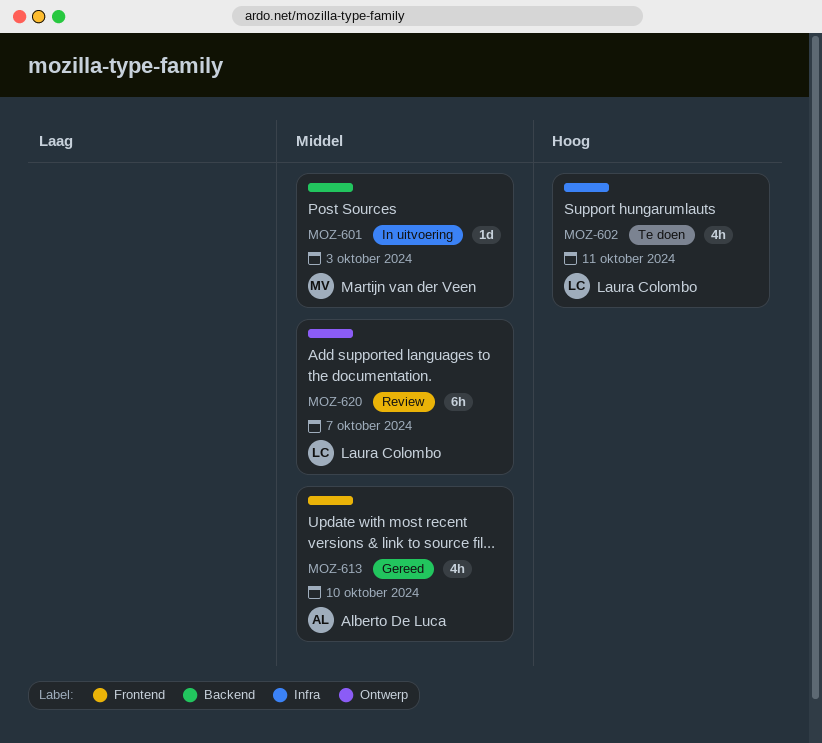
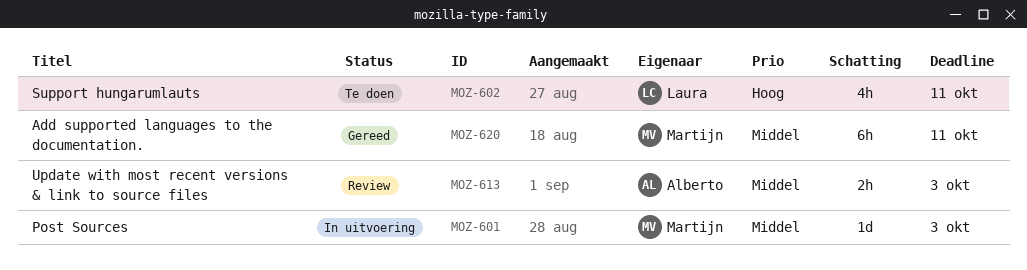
MOZ-613, status: Gereed -> Review
MOZ-613, estimate: 4h -> 2h
MOZ-613, due: Oct 10 -> Oct 3
MOZ-620, status: Review -> Gereed
MOZ-620, owner: Laura Colombo -> Martijn van der Veen
MOZ-620, due: Oct 7 -> Oct 11

